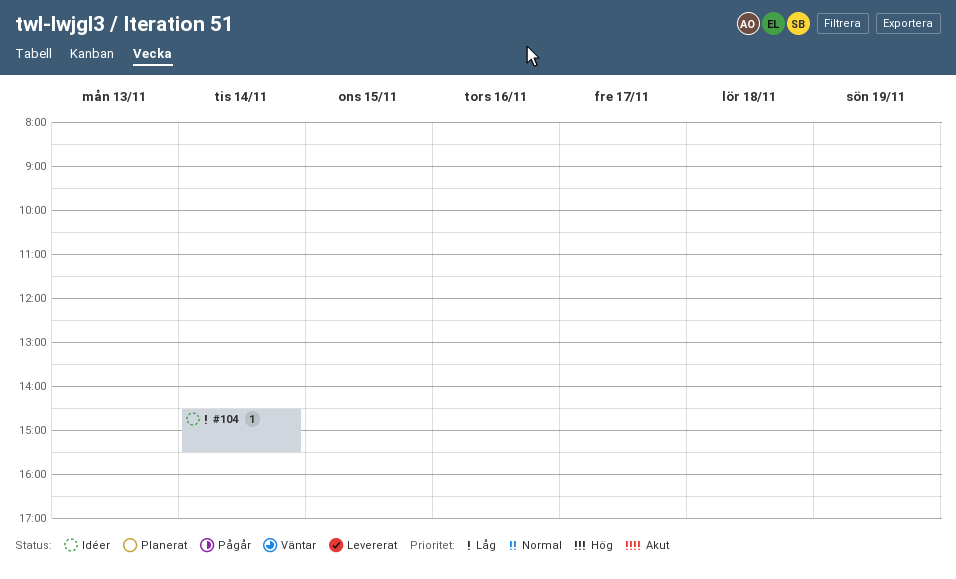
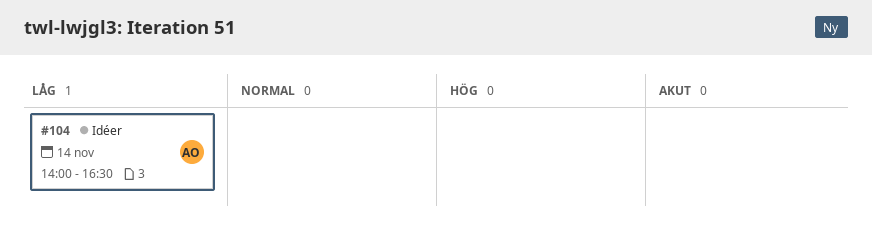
#104, begins: 14:30 -> 14:00
#104, ends: 15:30 -> 16:30

